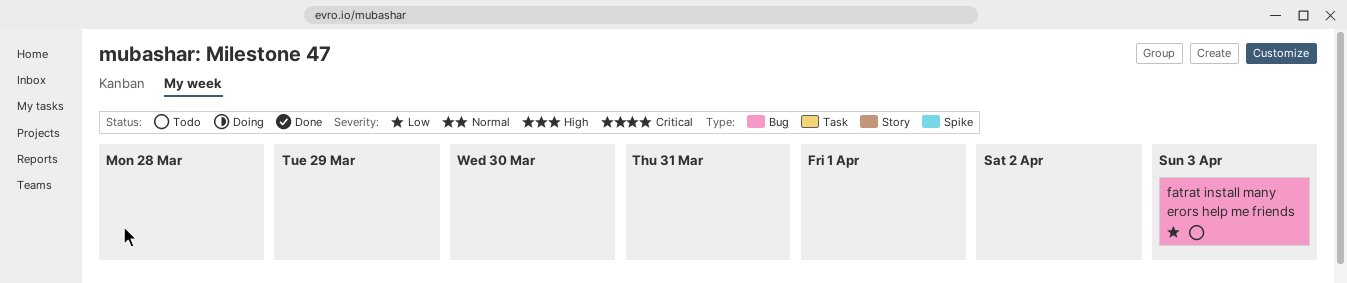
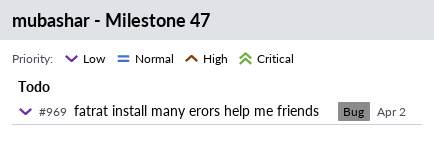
fatrat install many erors help me friends, due: Apr 3 -> Apr 2

